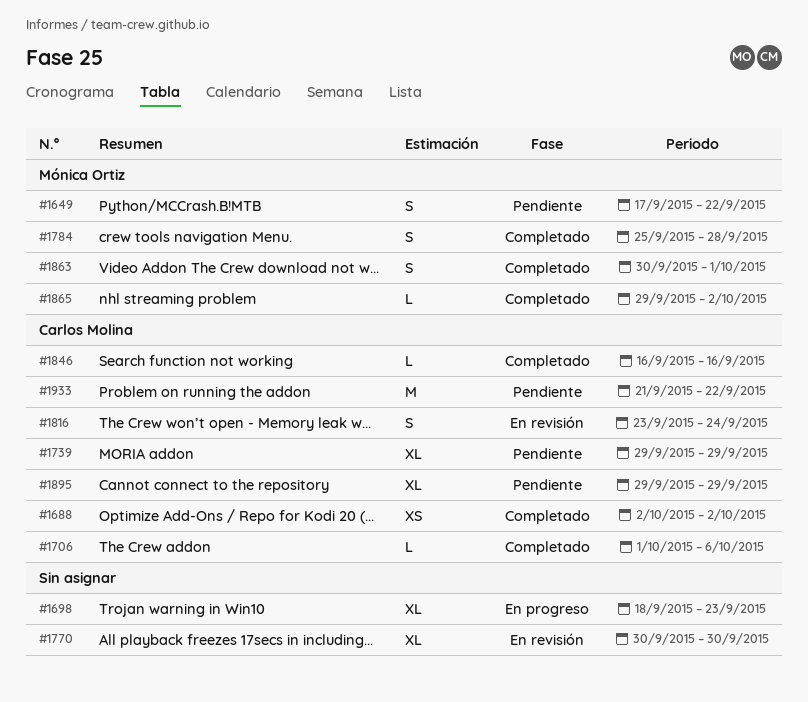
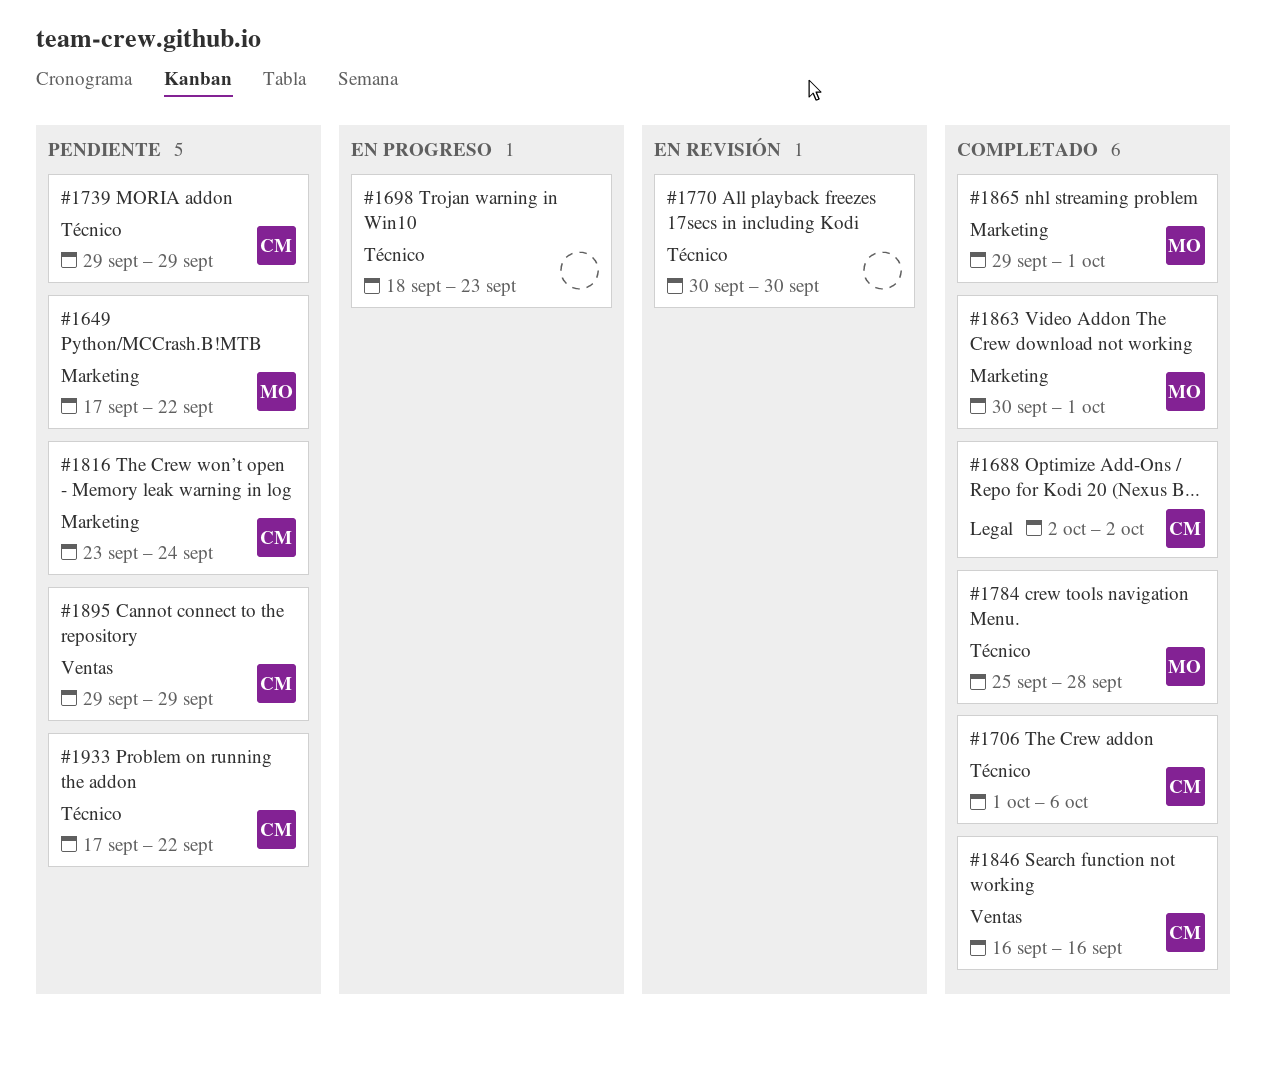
#1816, status: En revisión -> Pendiente
#1865, due: Oct 2 -> Oct 1
#1933, start: Sep 21 -> Sep 17

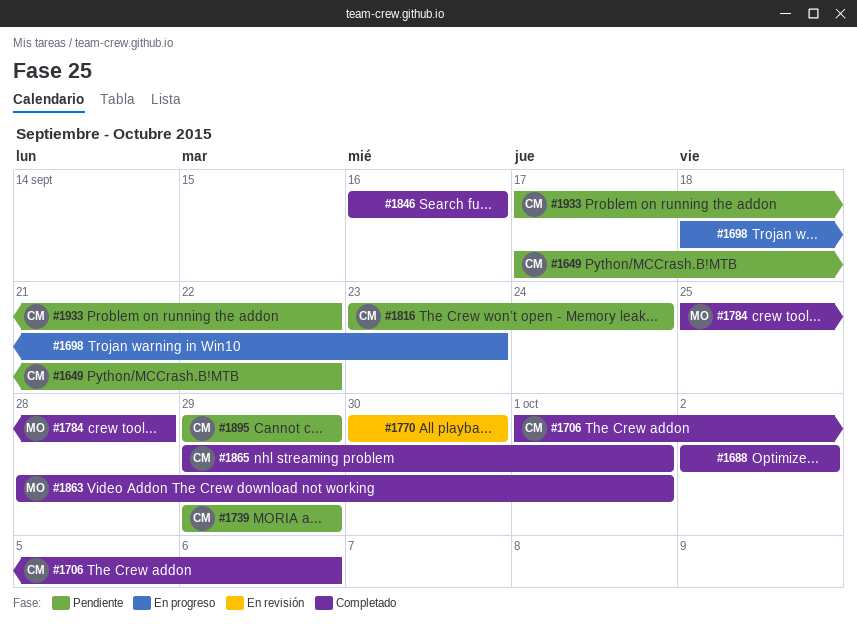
#1649, owner: MO -> CM
#1688, owner: CM -> none
#1846, owner: CM -> none
#1863, start: Sep 30 -> Sep 28
#1865, owner: MO -> CM

